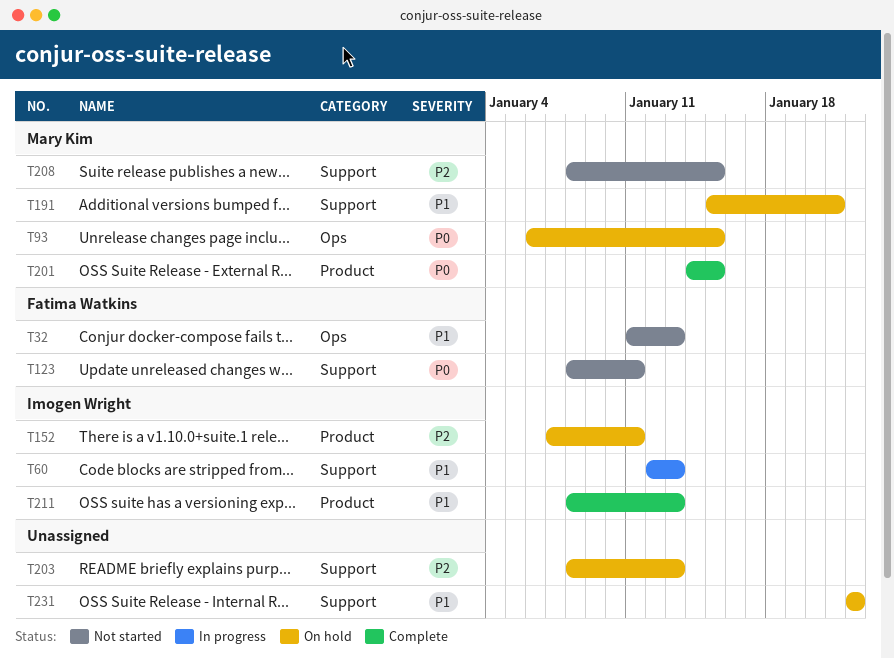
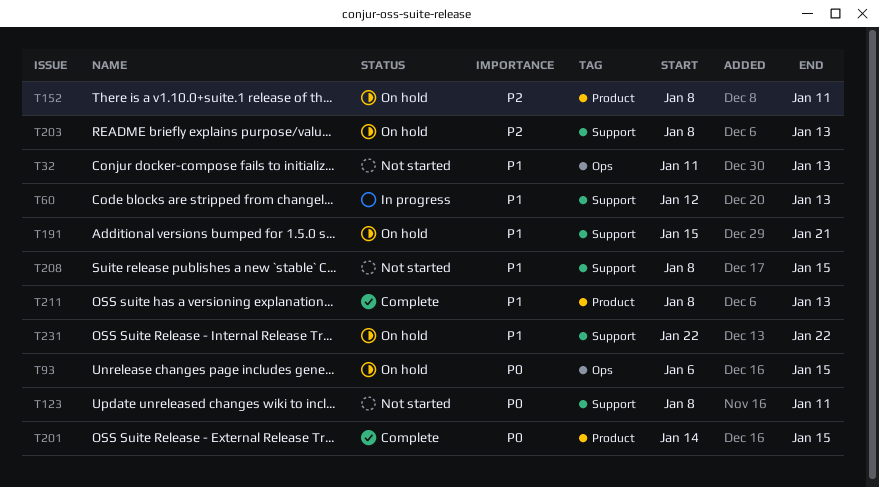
T152, start: Jan 7 -> Jan 8
T208, priority: P2 -> P1

